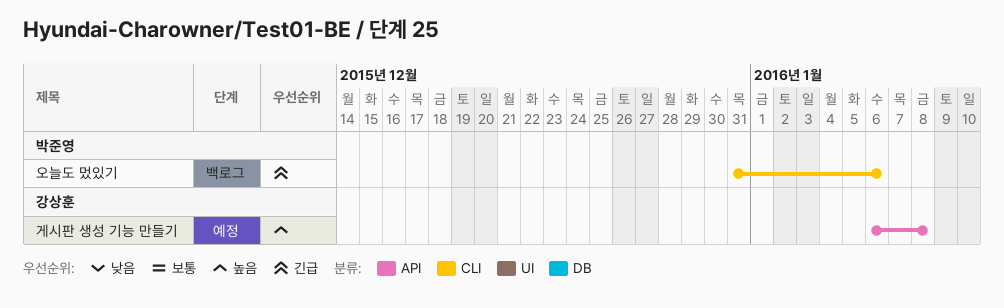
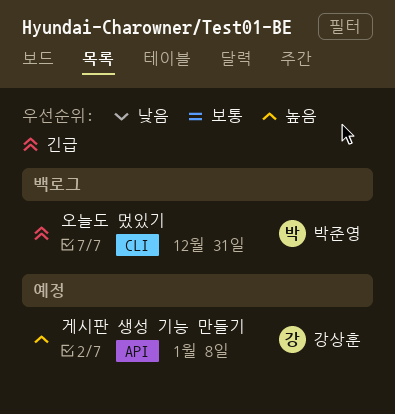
오늘도 멌있기, due: Jan 6 -> Dec 31

